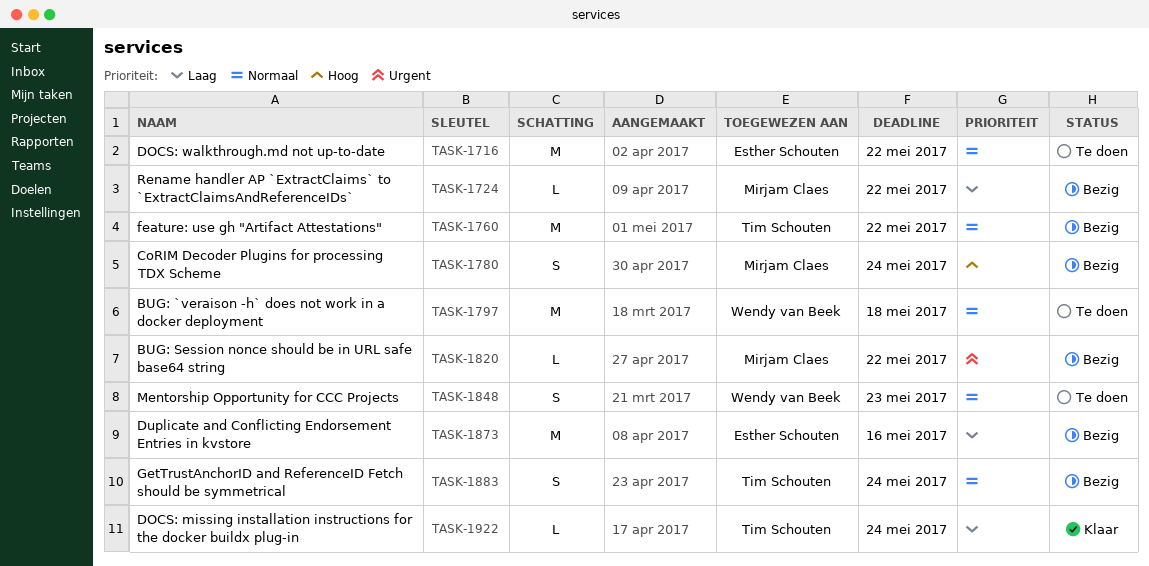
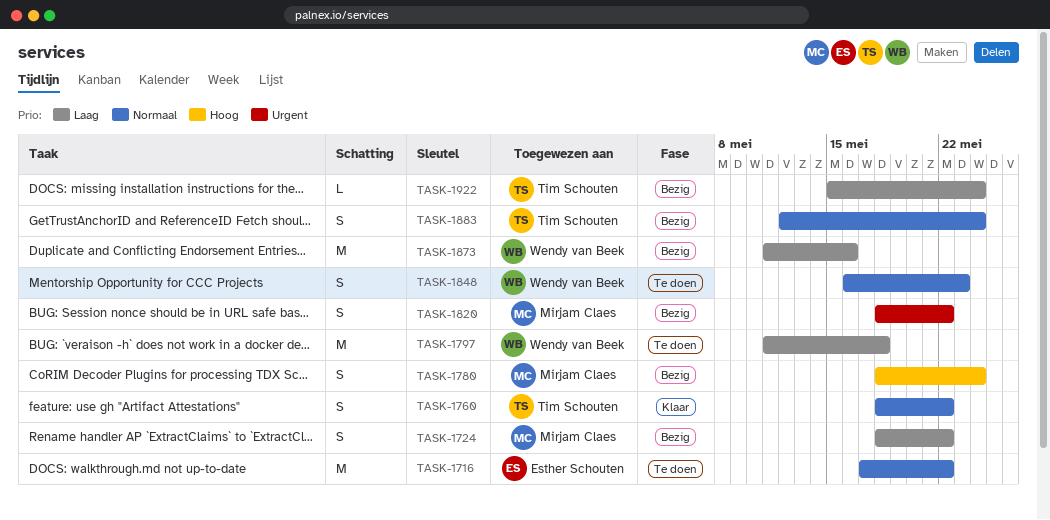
TASK-1724, estimate: L -> S
TASK-1760, status: Bezig -> Klaar
TASK-1760, estimate: M -> S
TASK-1797, priority: Normaal -> Laag
TASK-1820, estimate: L -> S
TASK-1873, owner: Esther Schouten -> Wendy van Beek
TASK-1922, status: Klaar -> Bezig

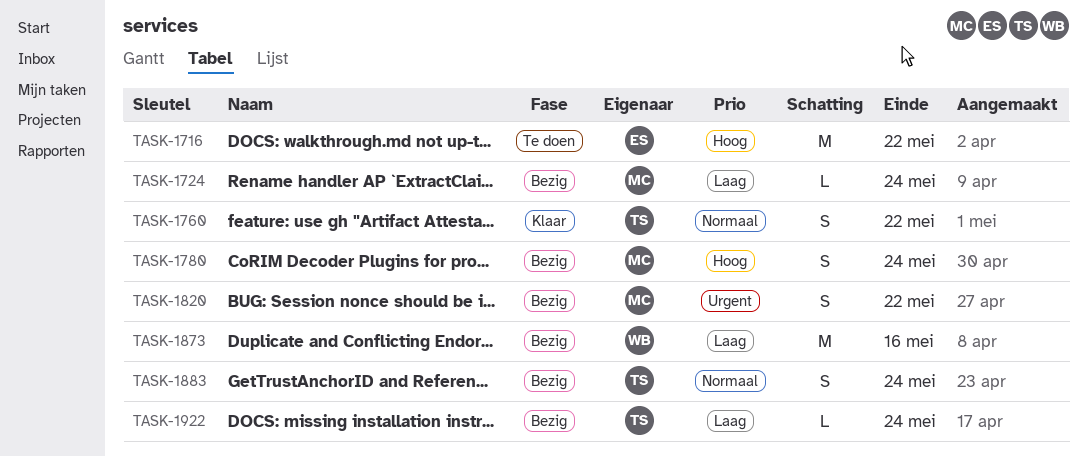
TASK-1716, priority: Normaal -> Hoog
TASK-1724, estimate: S -> L
TASK-1724, due: May 22 -> May 24
TASK-1797: present -> none
TASK-1848: present -> none

